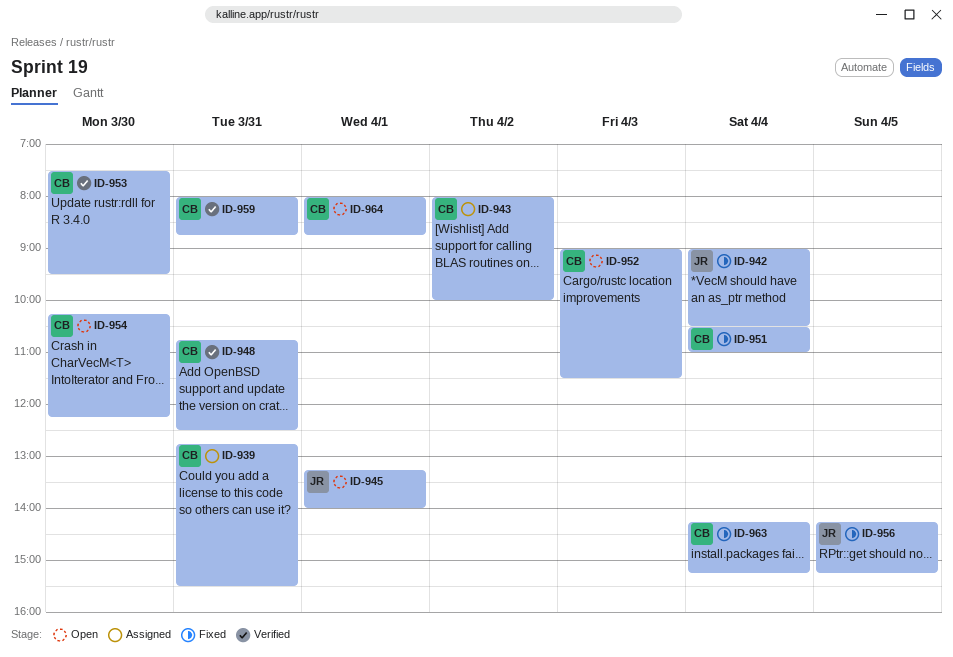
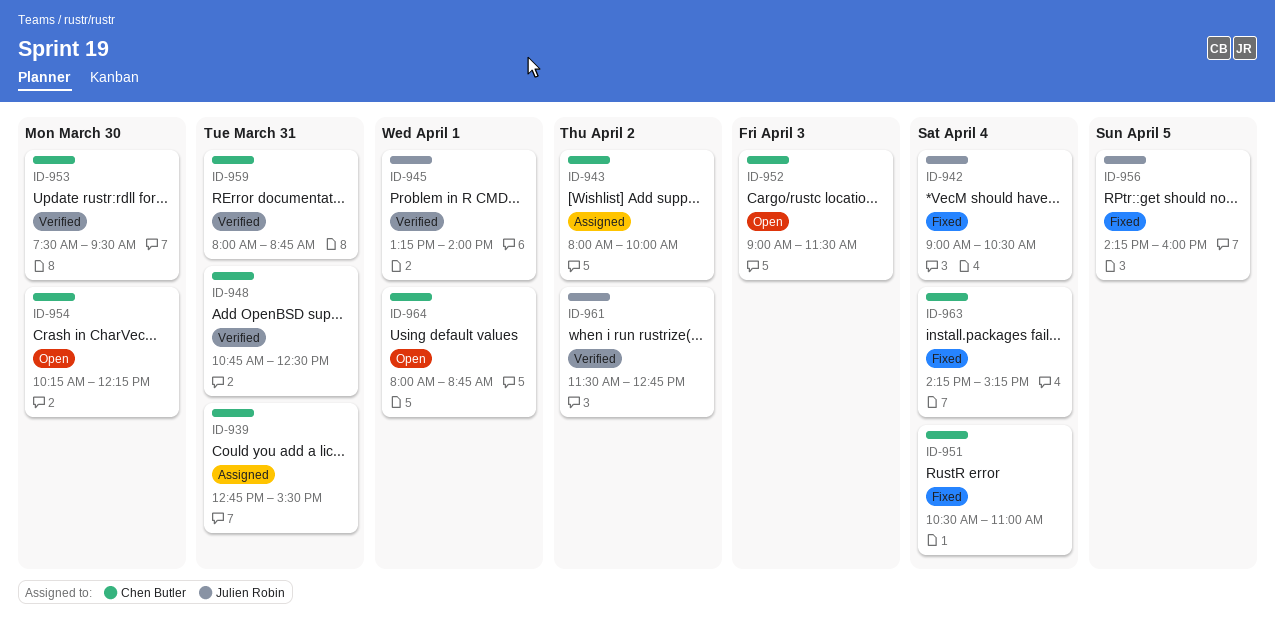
ID-945, status: Open -> Verified
ID-956, ends: 15:15 -> 16:00
ID-961: none -> present

